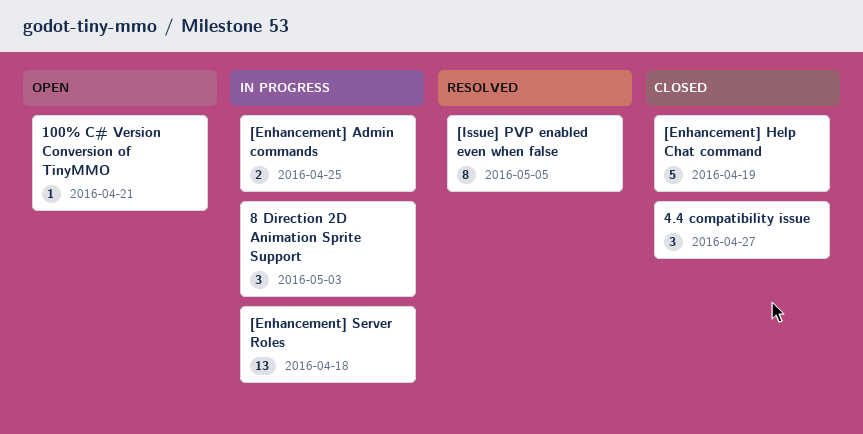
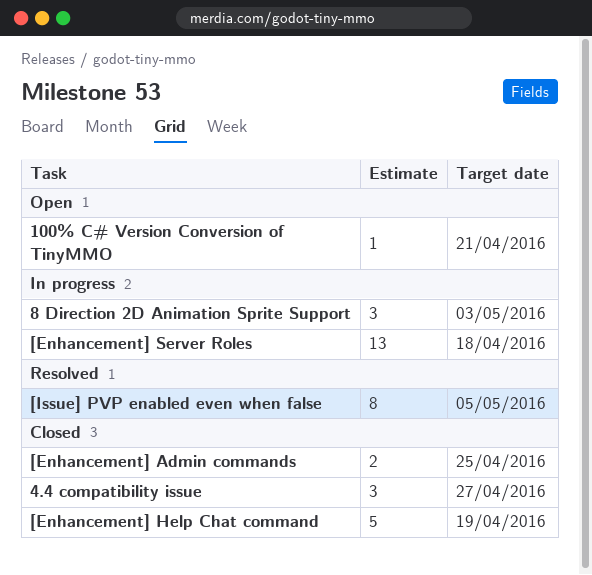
[Enhancement] Admin commands, status: In progress -> Closed

